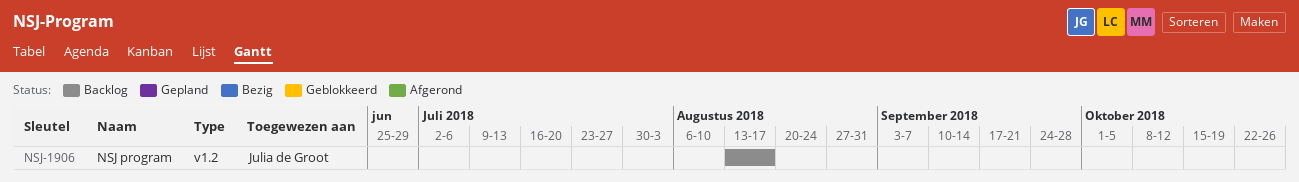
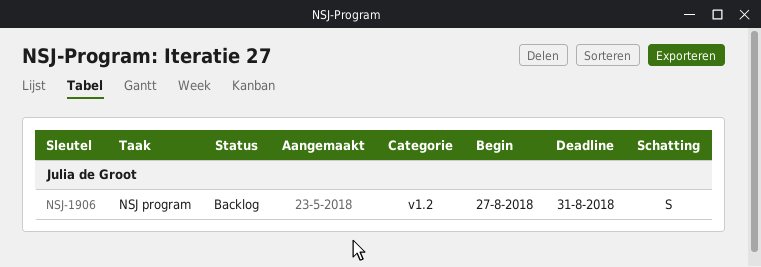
NSJ-1906, start: Aug 13 -> Aug 27
NSJ-1906, due: Aug 17 -> Aug 31

